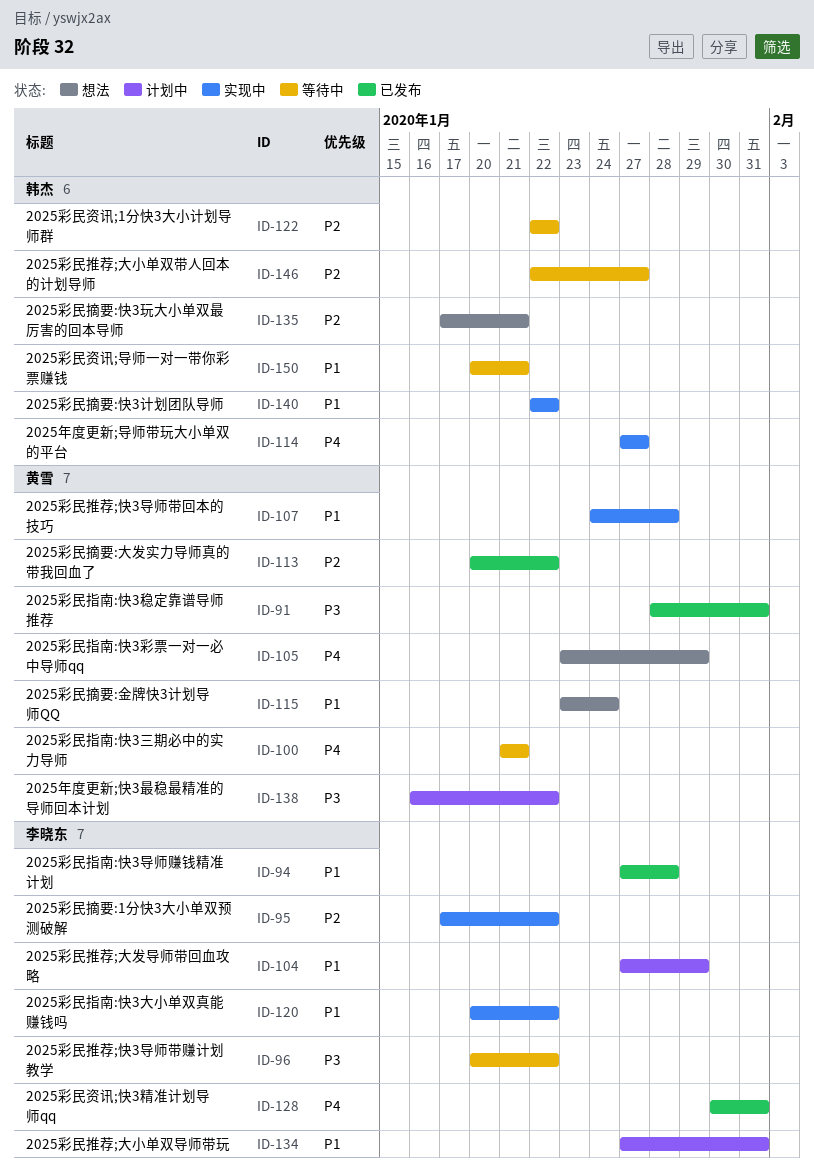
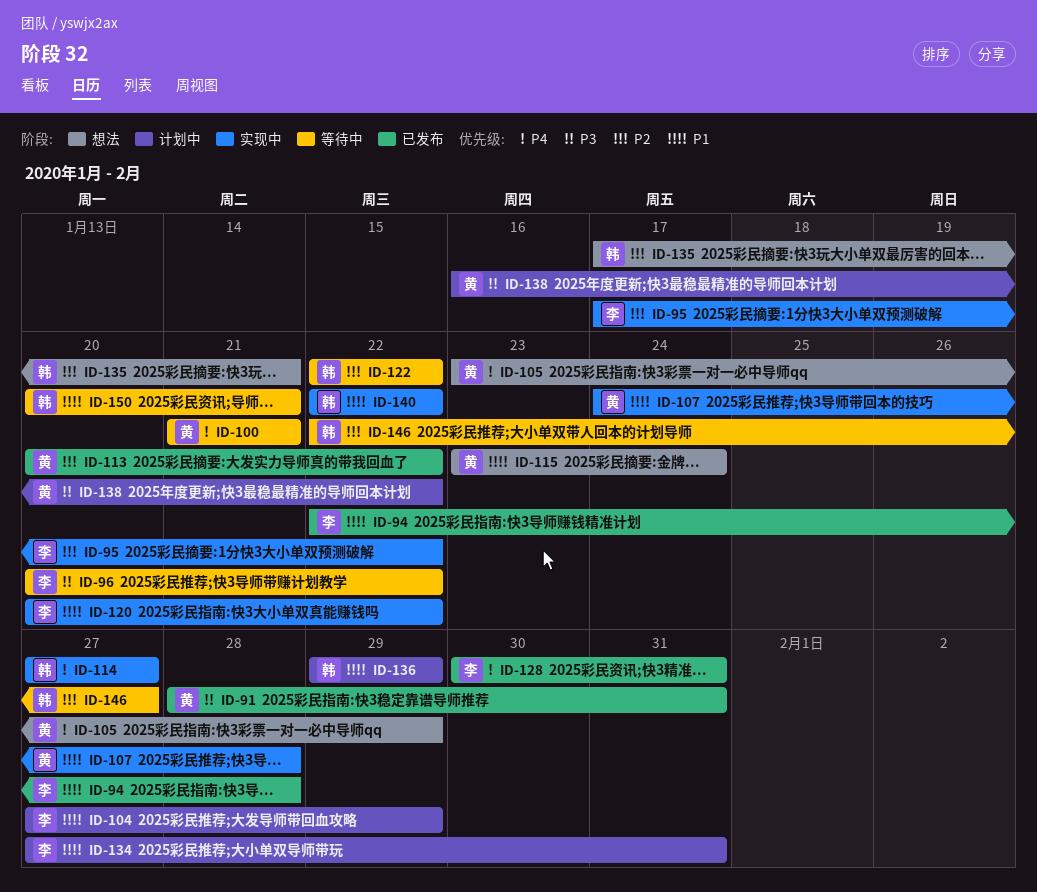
ID-94, start: Jan 27 -> Jan 22
ID-136: none -> present

